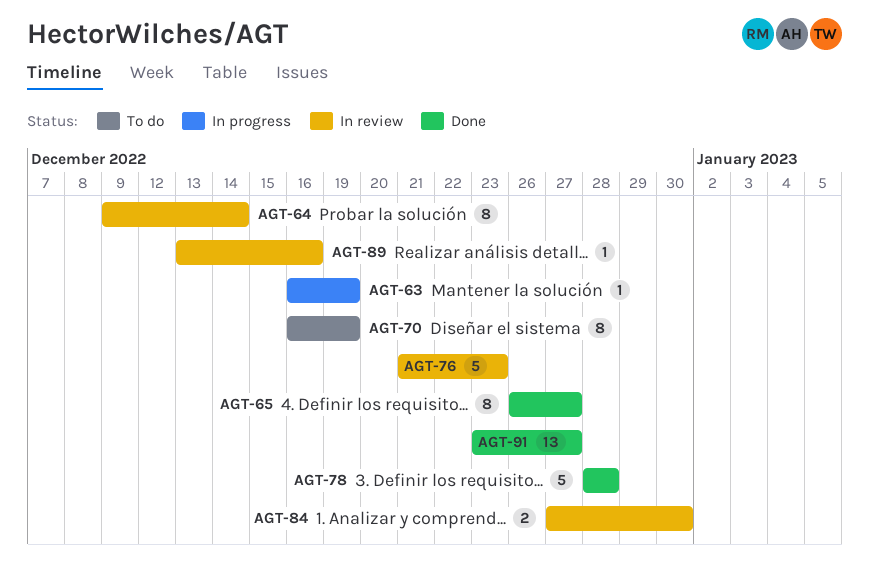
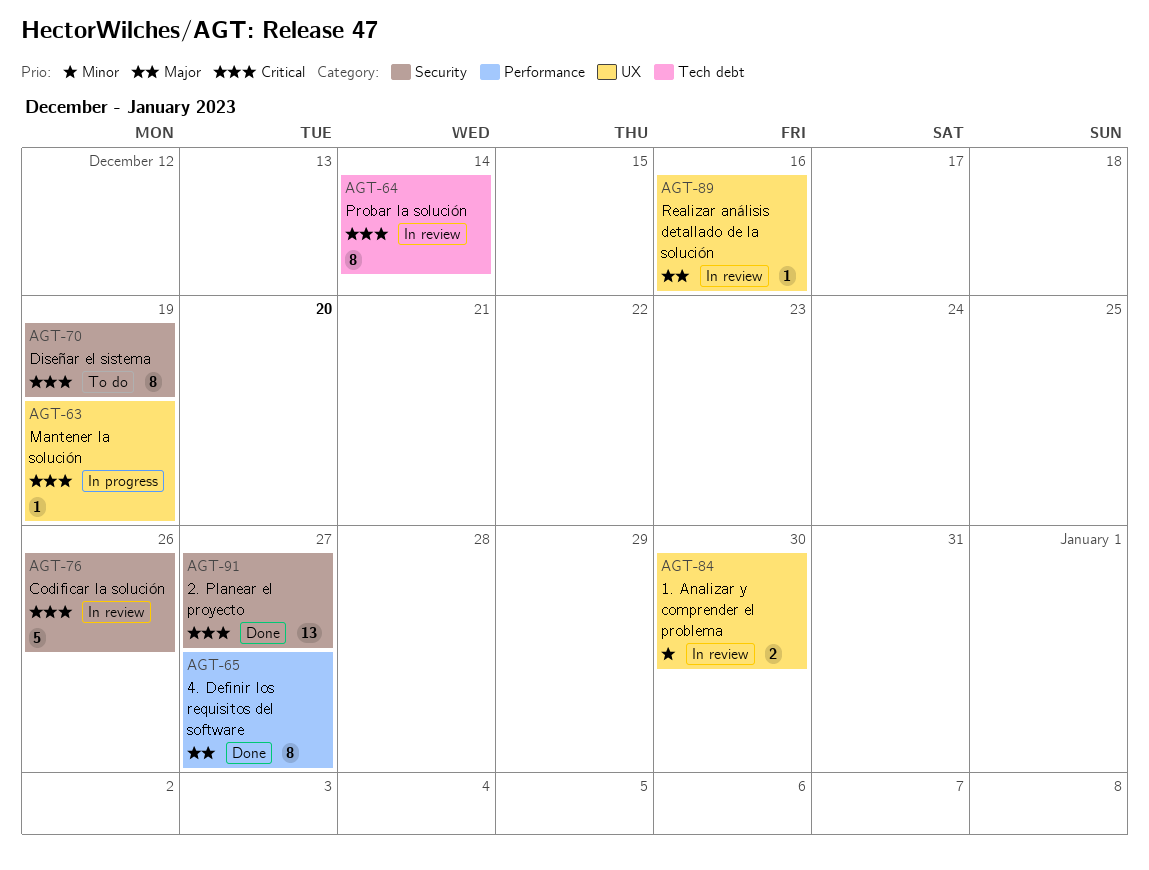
AGT-76, due: Dec 23 -> Dec 26
AGT-78: present -> none

